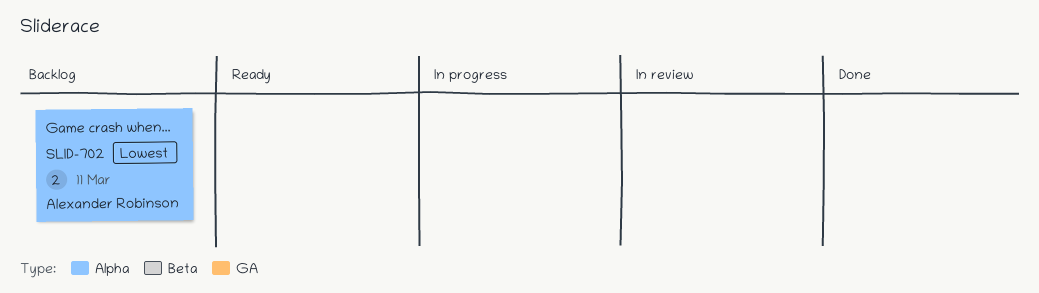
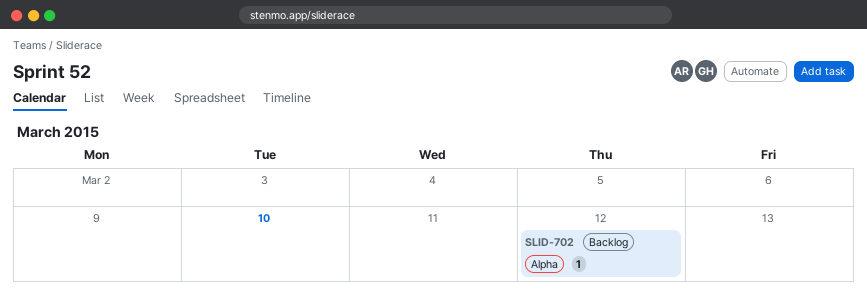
SLID-702, estimate: 2 -> 1
SLID-702, due: Mar 11 -> Mar 12

